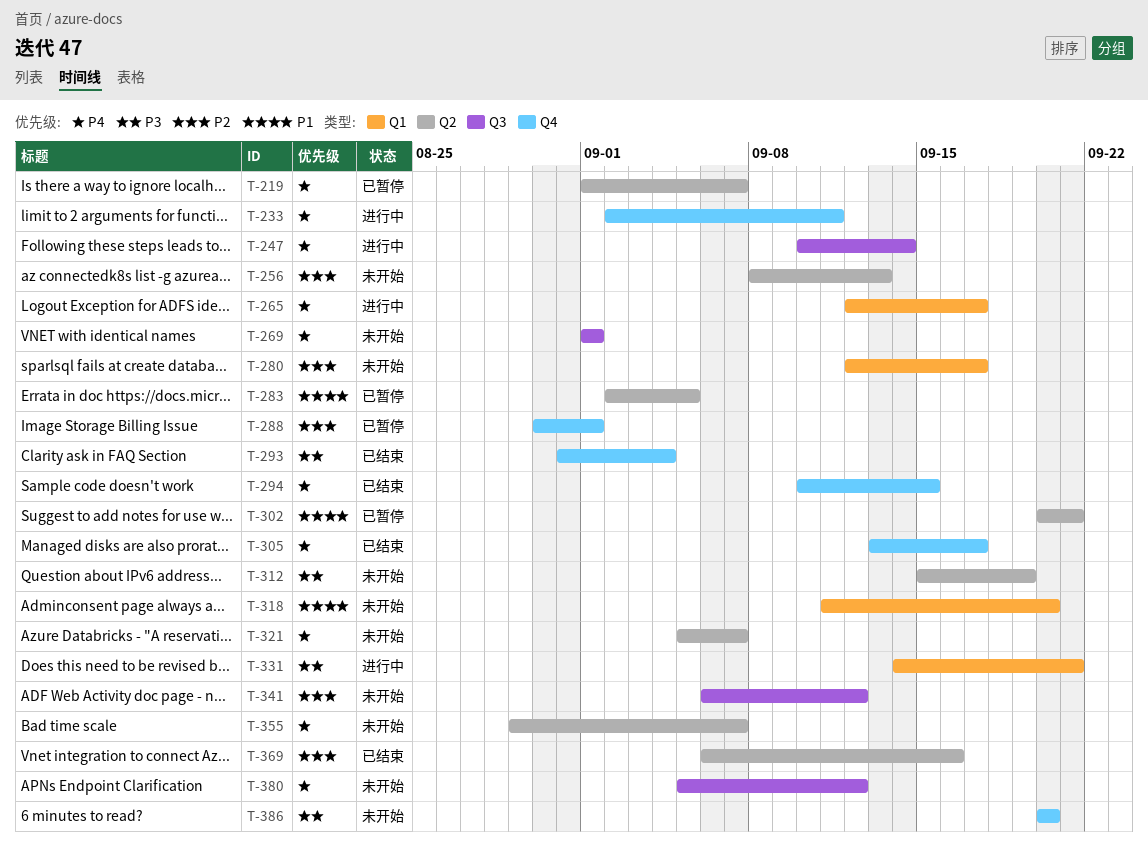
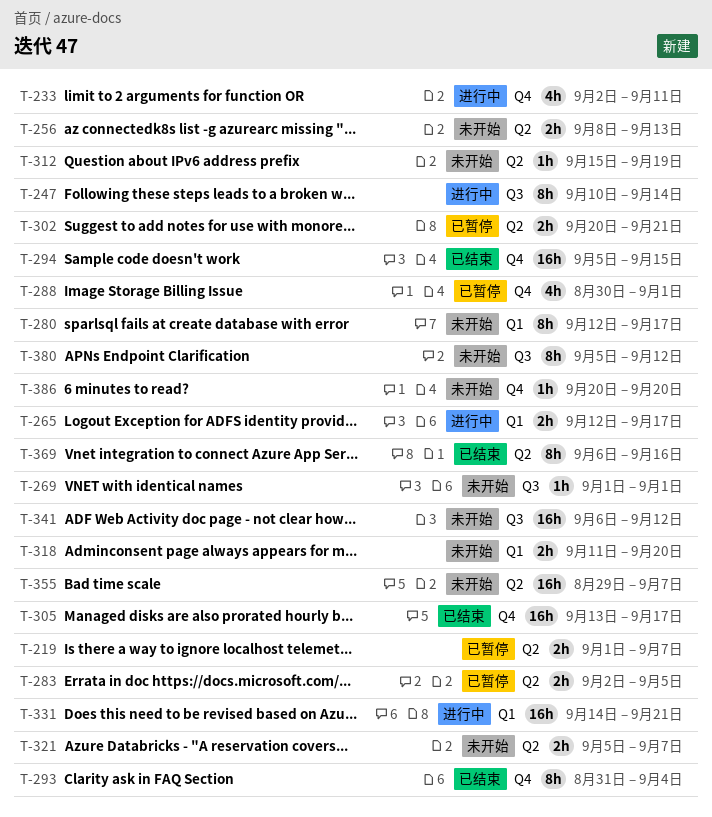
T-294, start: Sep 10 -> Sep 5

